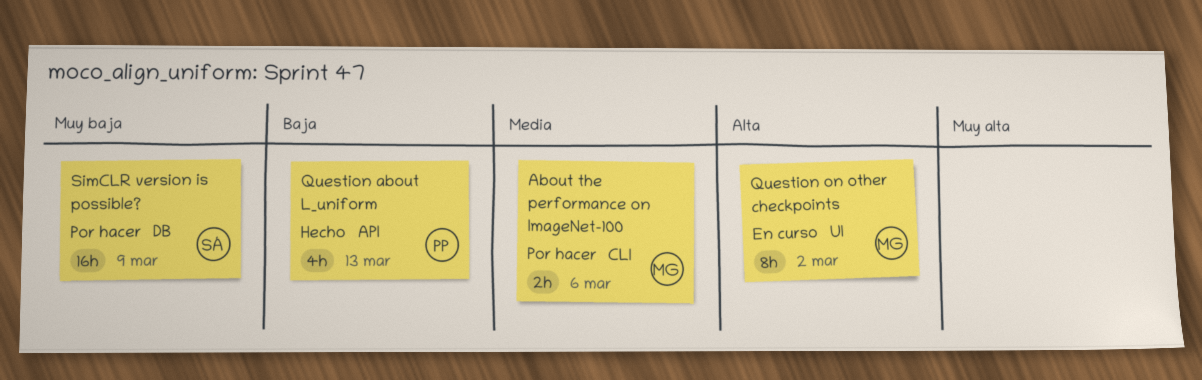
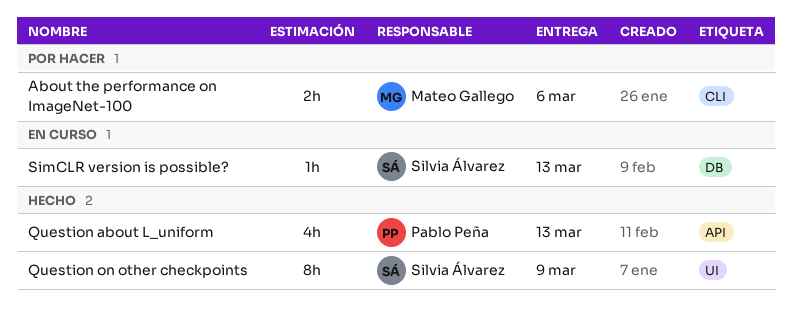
Question on other checkpoints, status: En curso -> Hecho
Question on other checkpoints, owner: Mateo Gallego -> Silvia Álvarez
Question on other checkpoints, due: Mar 2 -> Mar 9
SimCLR version is possible?, status: Por hacer -> En curso
SimCLR version is possible?, estimate: 16h -> 1h
SimCLR version is possible?, due: Mar 9 -> Mar 13

